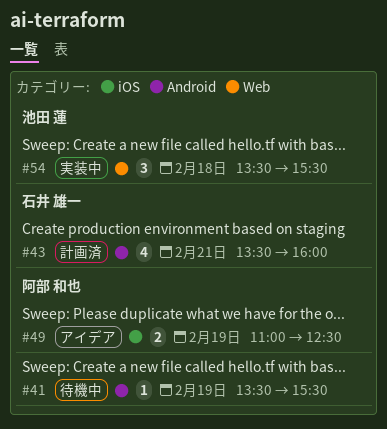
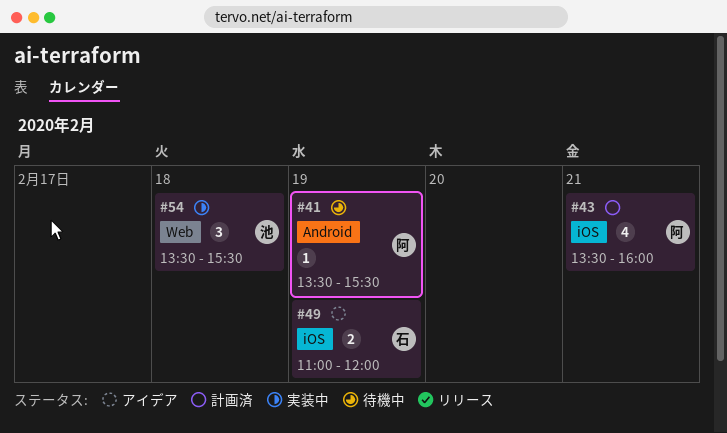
#43, owner: 石井 雄一 -> 阿部 和也
#43, label: Android -> iOS
#49, owner: 阿部 和也 -> 石井 雄一
#49, ends: 12:30 -> 12:00

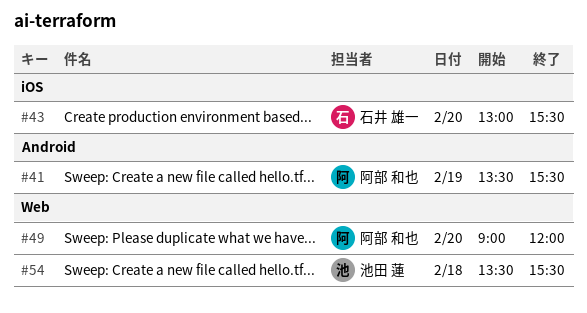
#43, owner: 阿部 和也 -> 石井 雄一
#43, day: Feb 21 -> Feb 20
#43, begins: 13:30 -> 13:00
#43, ends: 16:00 -> 15:30
#49, owner: 石井 雄一 -> 阿部 和也
#49, label: iOS -> Web
#49, day: Feb 19 -> Feb 20
#49, begins: 11:00 -> 09:00

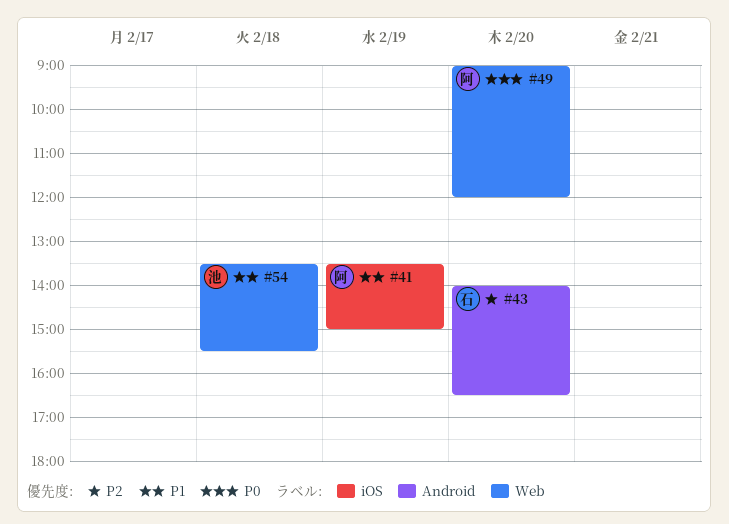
#41, label: Android -> iOS
#41, ends: 15:30 -> 15:00
#43, label: iOS -> Android
#43, begins: 13:00 -> 14:00
#43, ends: 15:30 -> 16:30

